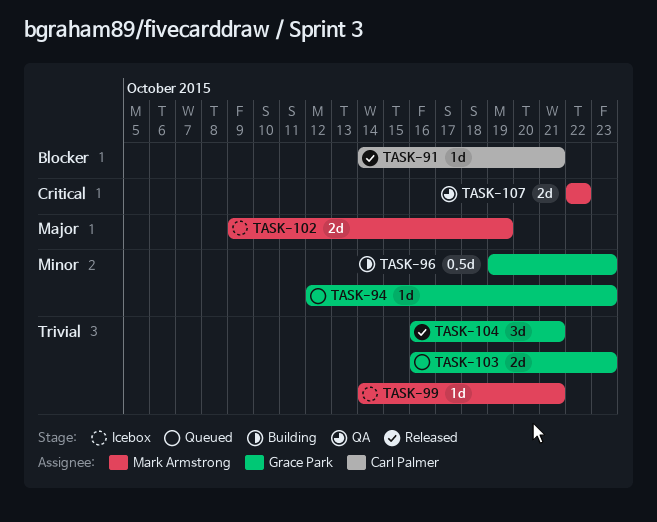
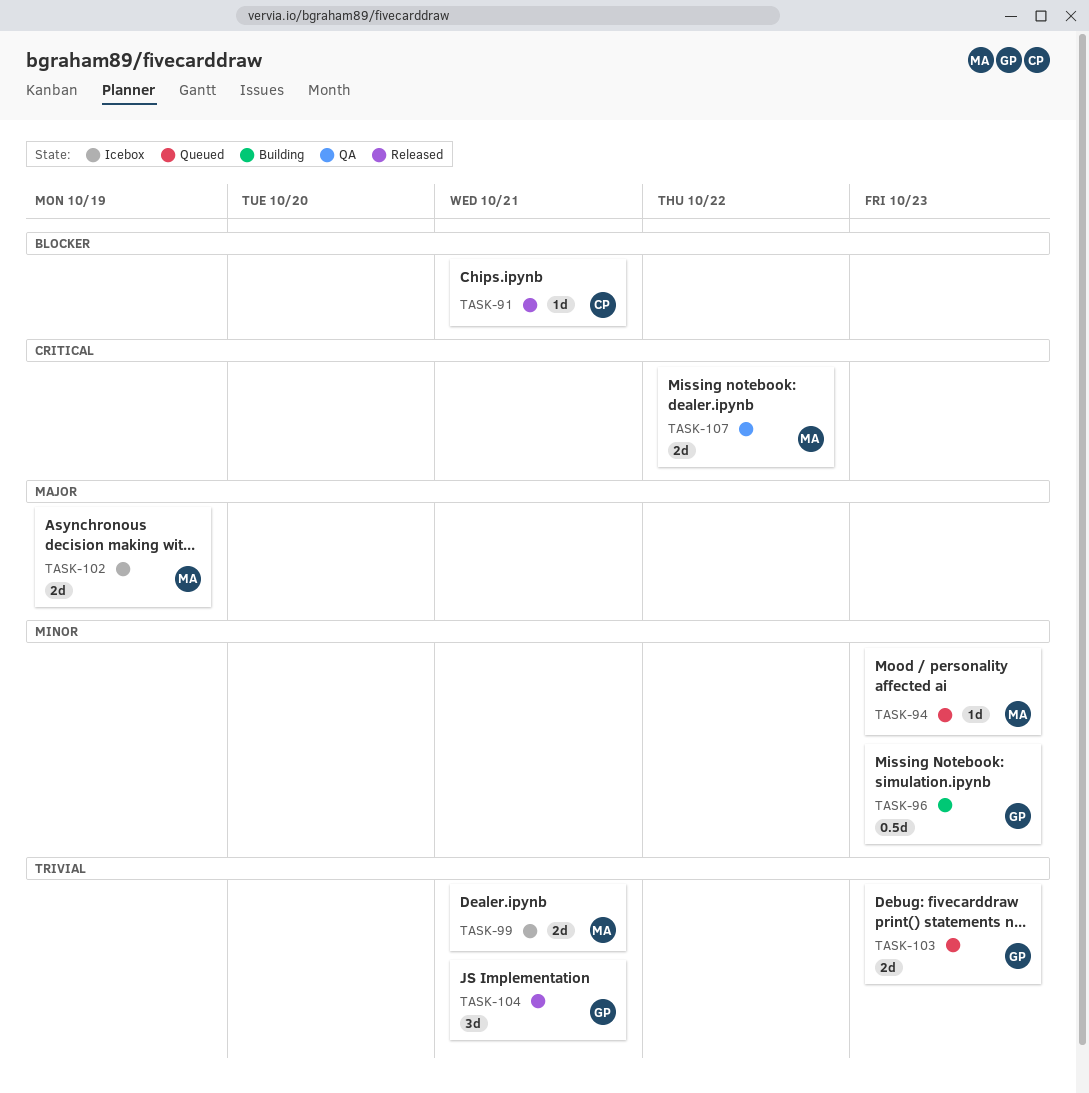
TASK-94, owner: Grace Park -> Mark Armstrong
TASK-99, estimate: 1d -> 2d

